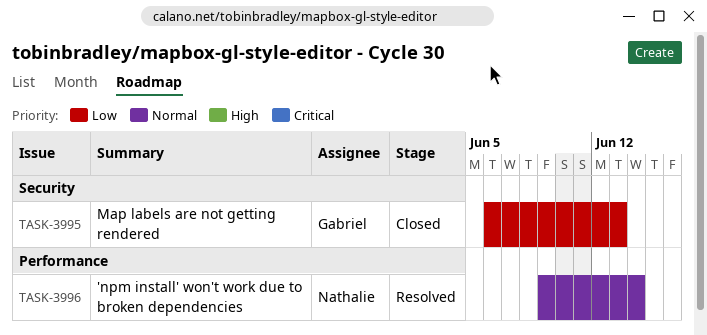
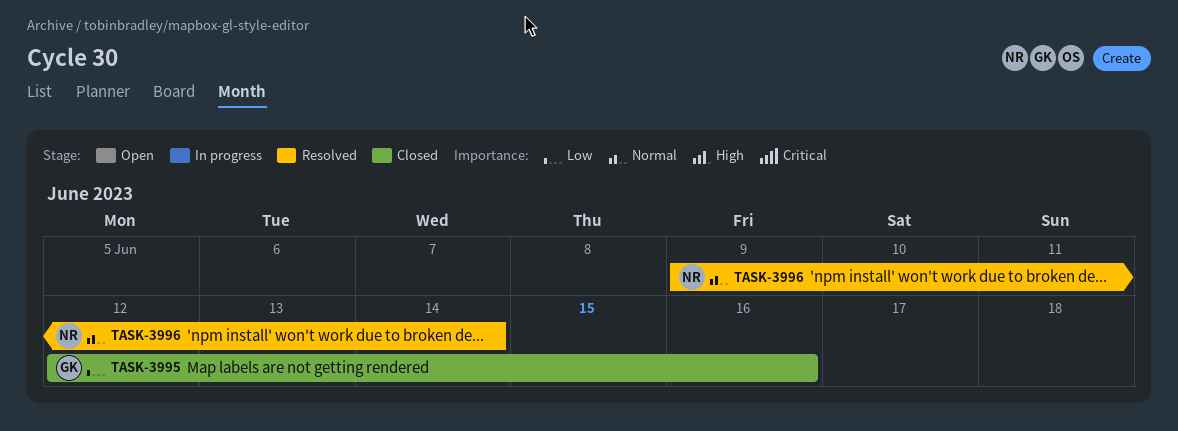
TASK-3995, start: Jun 6 -> Jun 12
TASK-3995, due: Jun 13 -> Jun 16

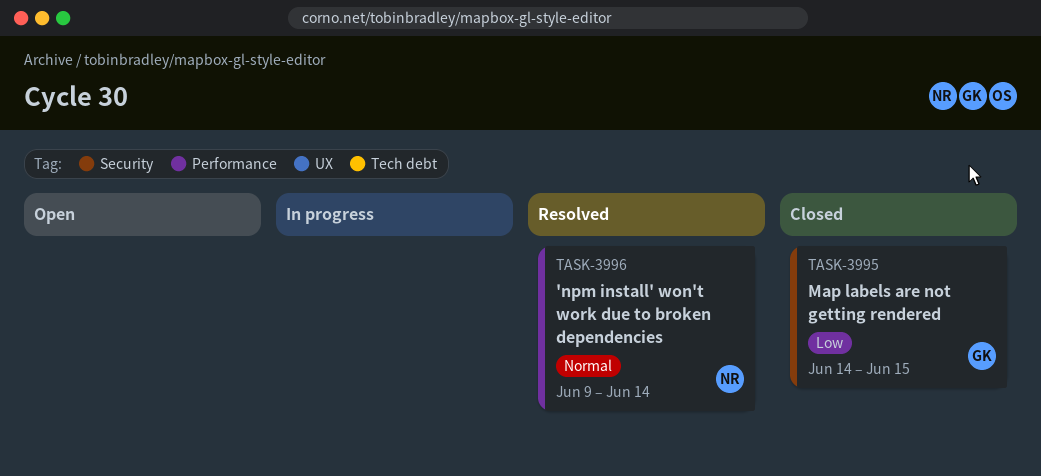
TASK-3995, start: Jun 12 -> Jun 14
TASK-3995, due: Jun 16 -> Jun 15

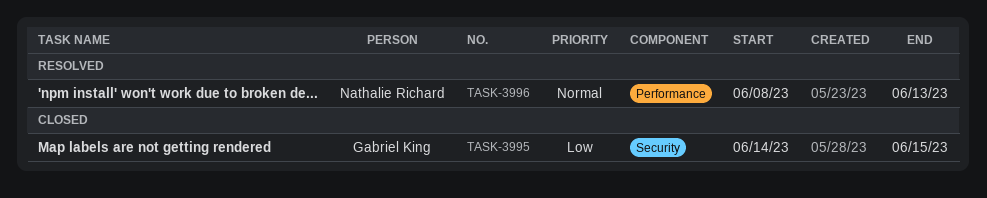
TASK-3996, start: Jun 9 -> Jun 8
TASK-3996, due: Jun 14 -> Jun 13

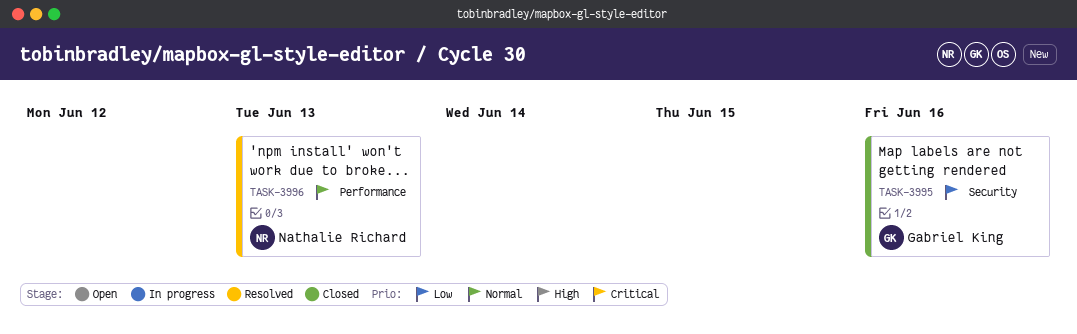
TASK-3995, due: Jun 15 -> Jun 16

